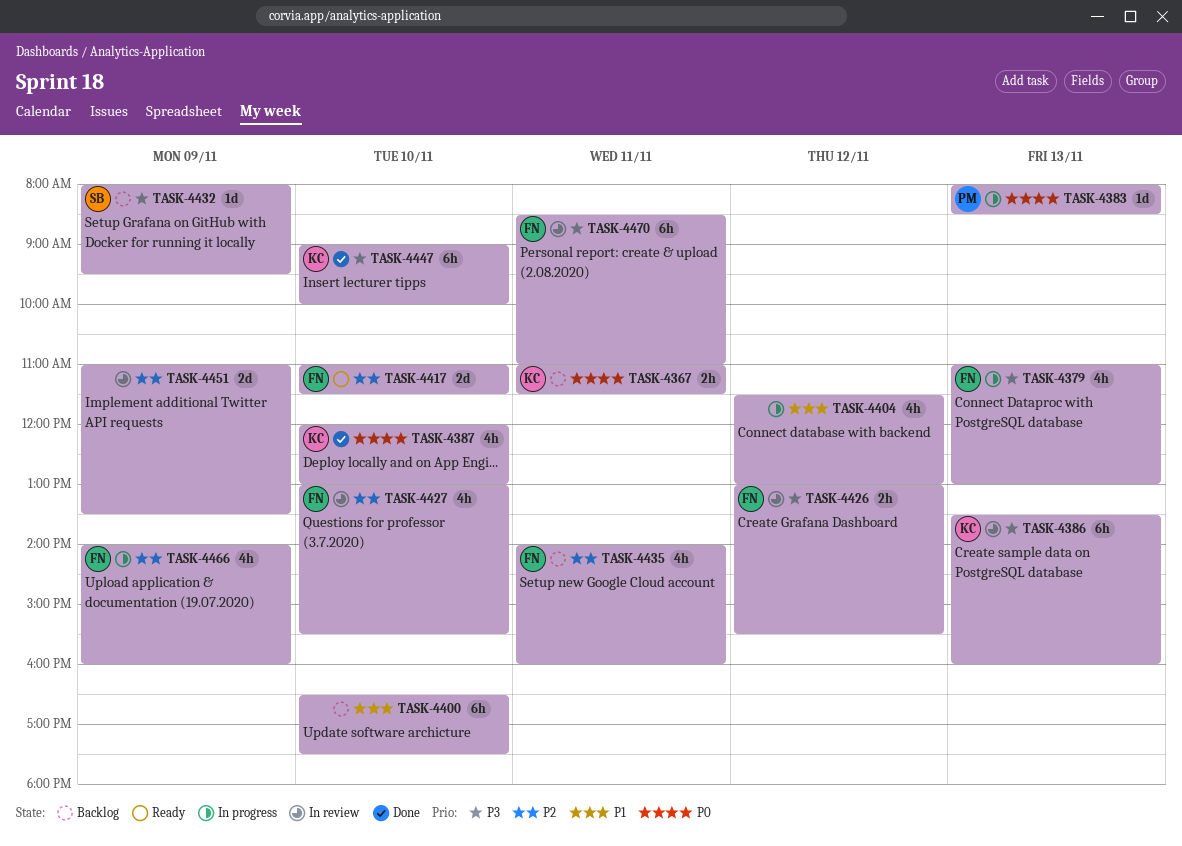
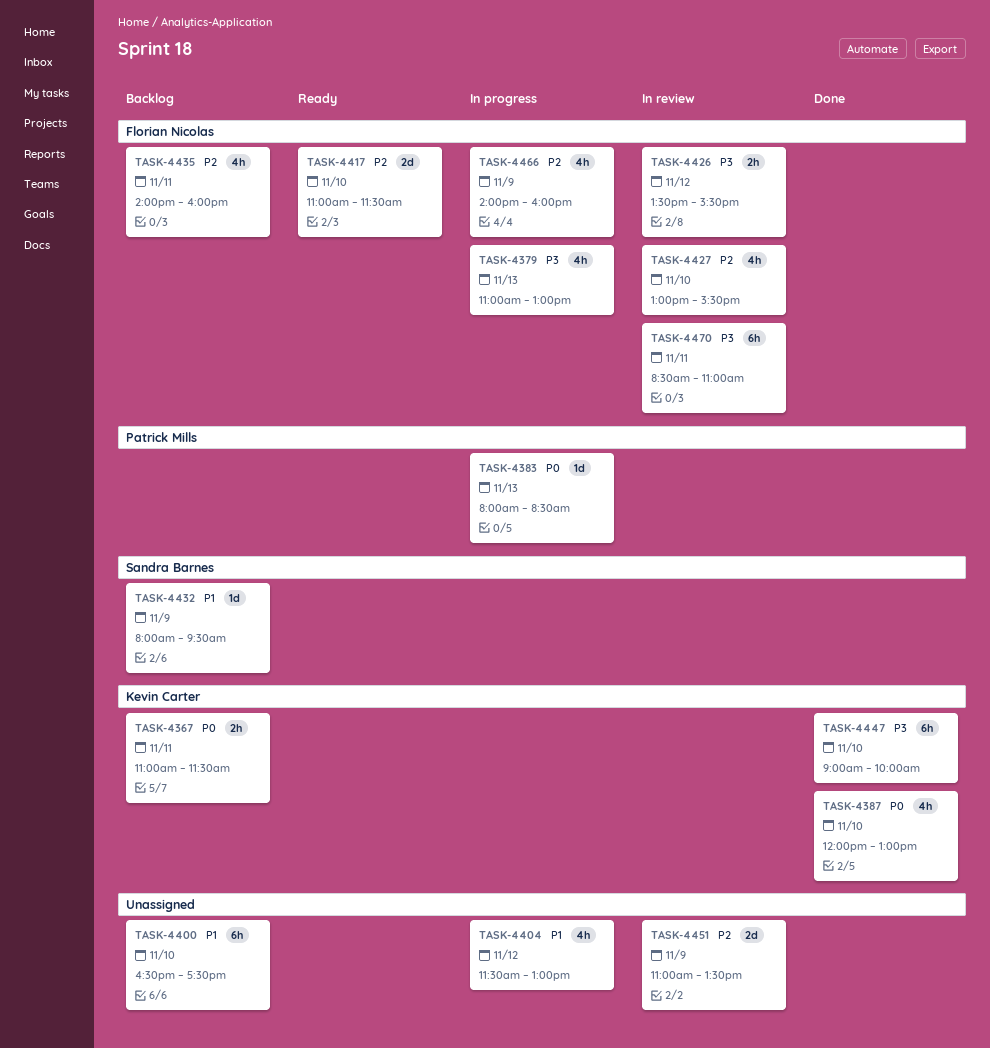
TASK-4386: present -> none
TASK-4426, begins: 13:00 -> 13:30
TASK-4432, priority: P3 -> P1

